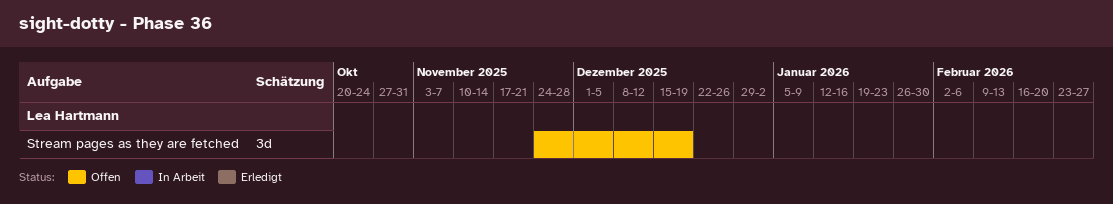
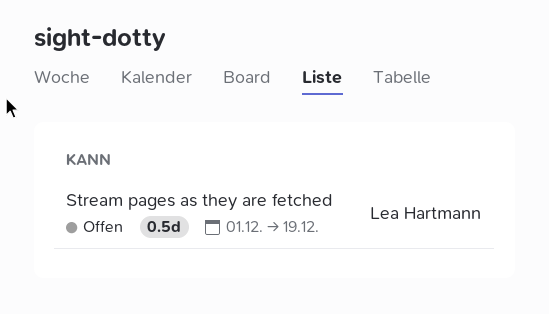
Stream pages as they are fetched, estimate: 3d -> 0.5d
Stream pages as they are fetched, start: Nov 24 -> Dec 1

